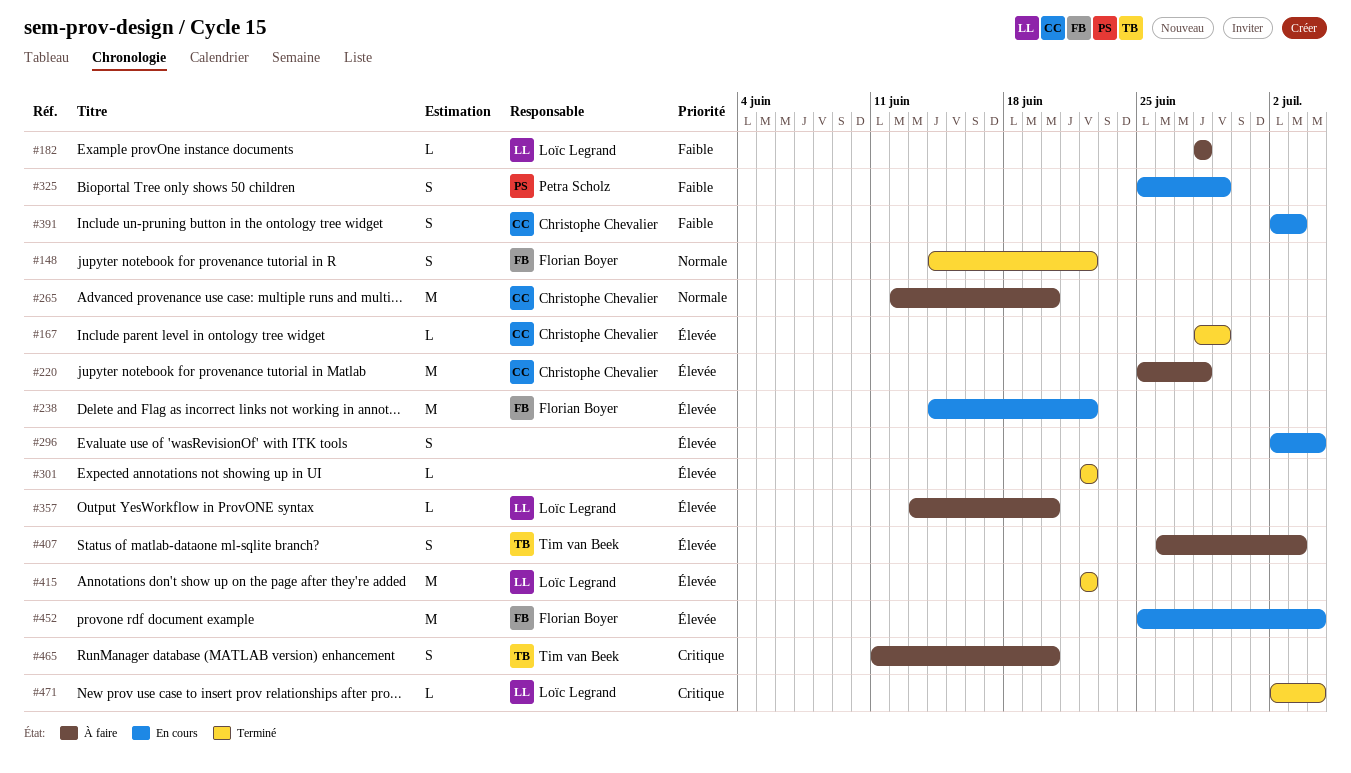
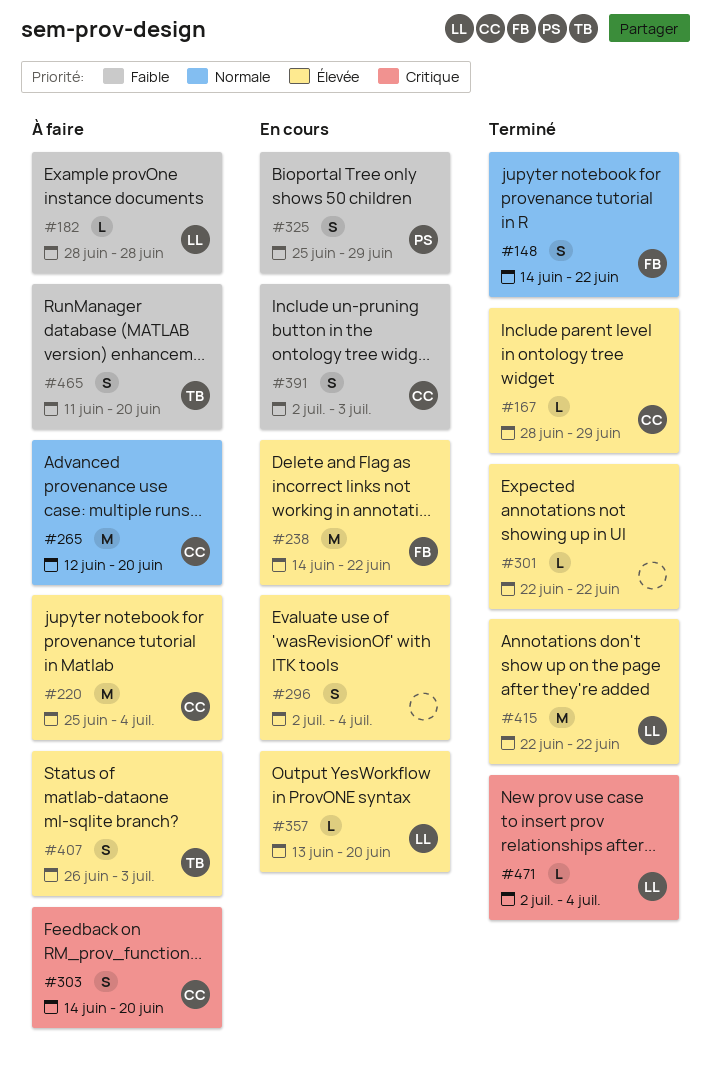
#220, due: Jun 28 -> Jul 4
#303: none -> present
#357, status: À faire -> En cours
#452: present -> none
#465, priority: Critique -> Faible

